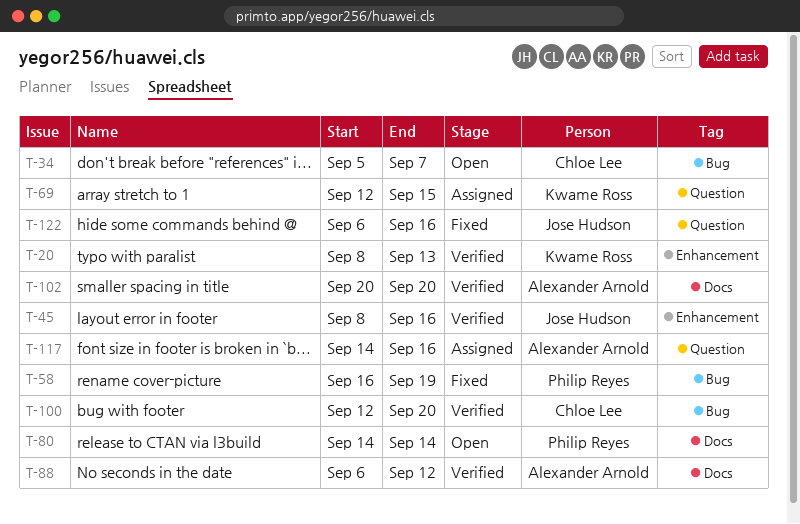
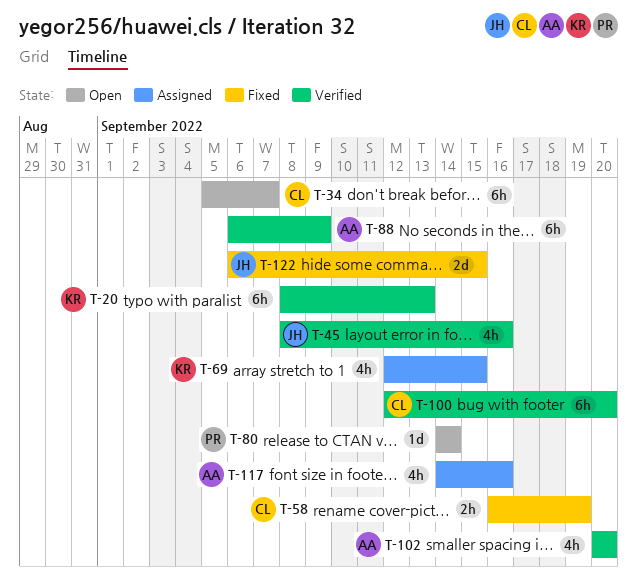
T-58, owner: Philip Reyes -> Chloe Lee
T-88, due: Sep 12 -> Sep 9
T-122, due: Sep 16 -> Sep 15

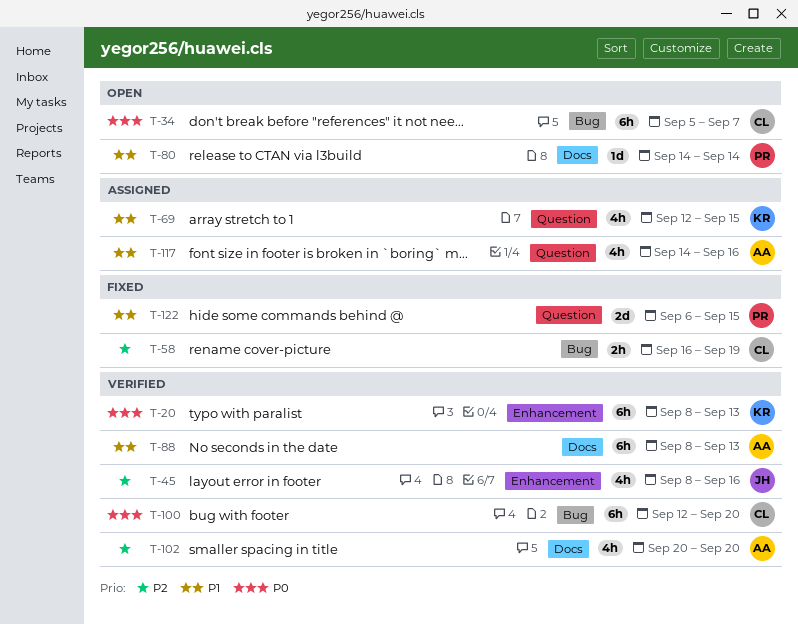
T-88, start: Sep 6 -> Sep 8
T-88, due: Sep 9 -> Sep 13
T-122, owner: JH -> PR

